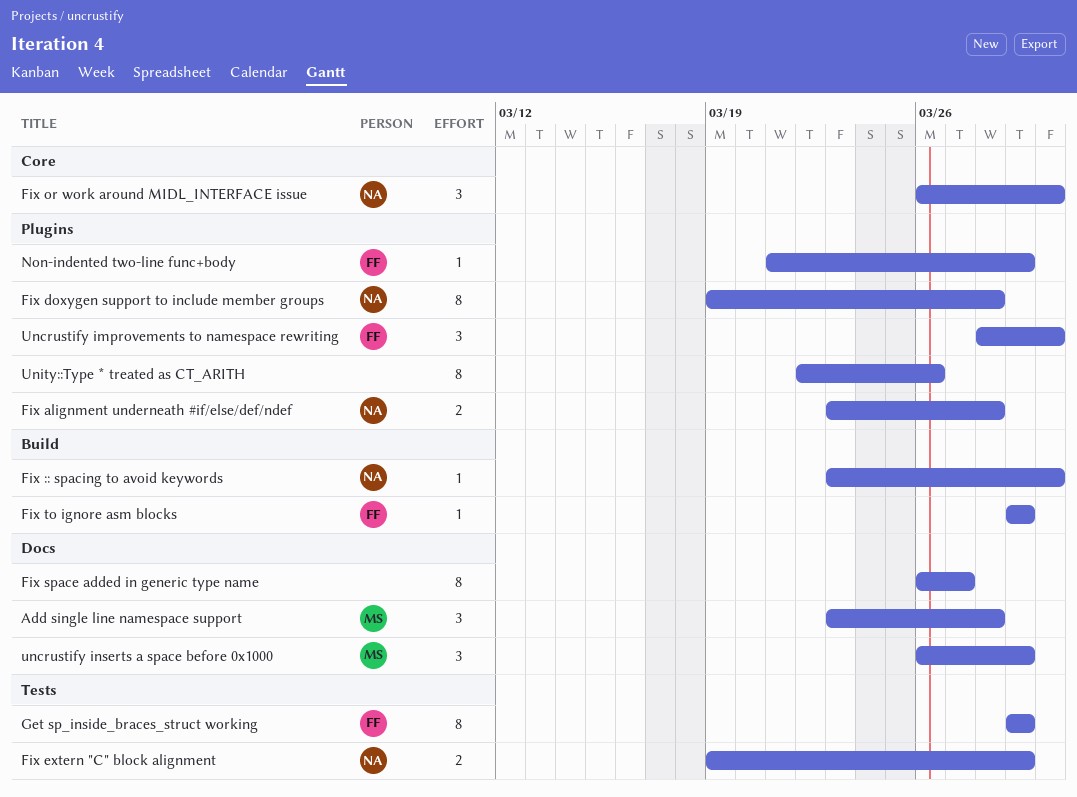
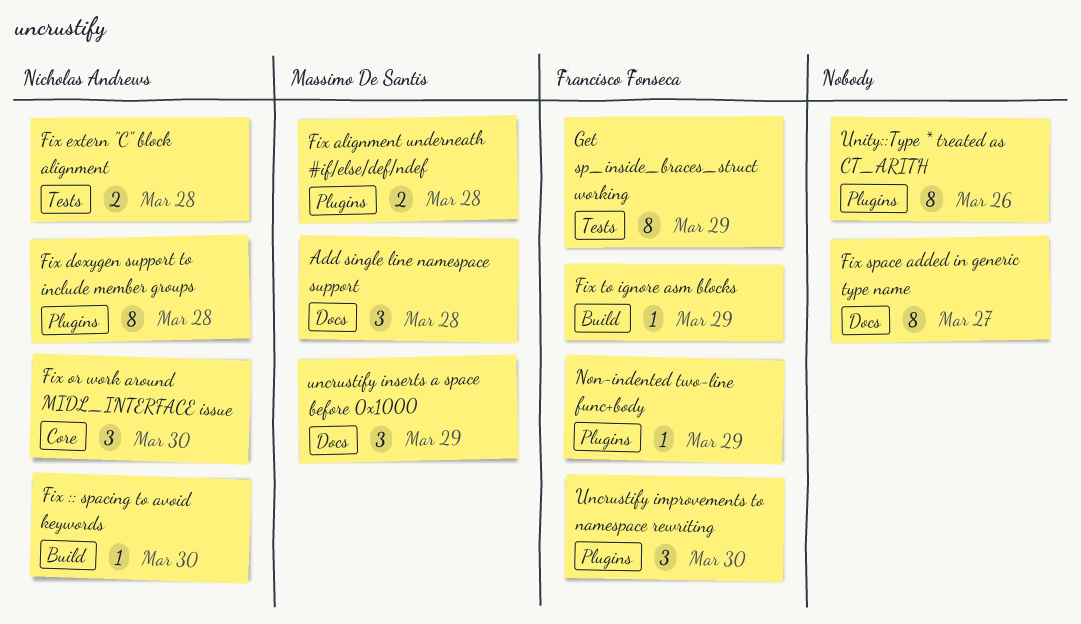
Fix alignment underneath #if/else/def/ndef, owner: Nicholas Andrews -> Massimo De Santis
Fix extern "C" block alignment, due: Mar 29 -> Mar 28

